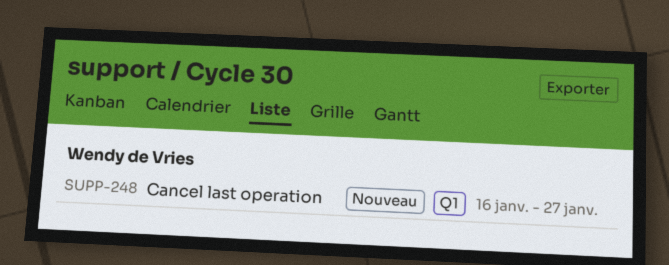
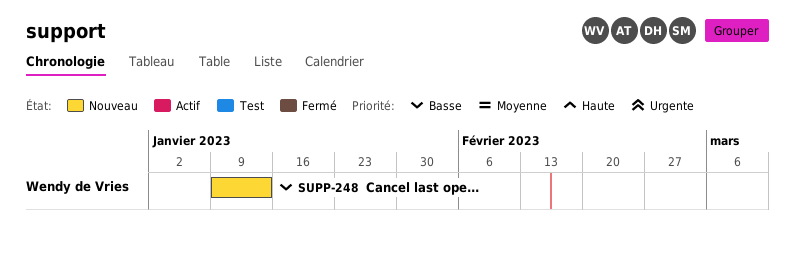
SUPP-248, start: Jan 16 -> Jan 9
SUPP-248, due: Jan 27 -> Jan 13

